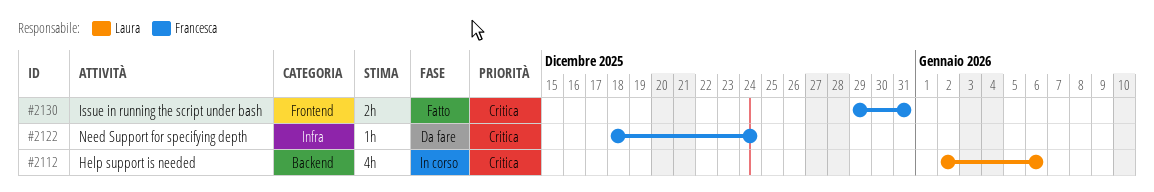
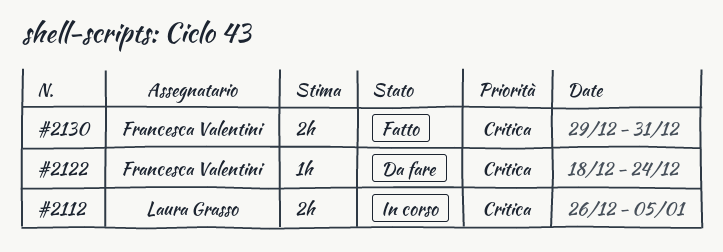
#2112, estimate: 4h -> 2h
#2112, start: Jan 2 -> Dec 26
#2112, due: Jan 6 -> Jan 5

